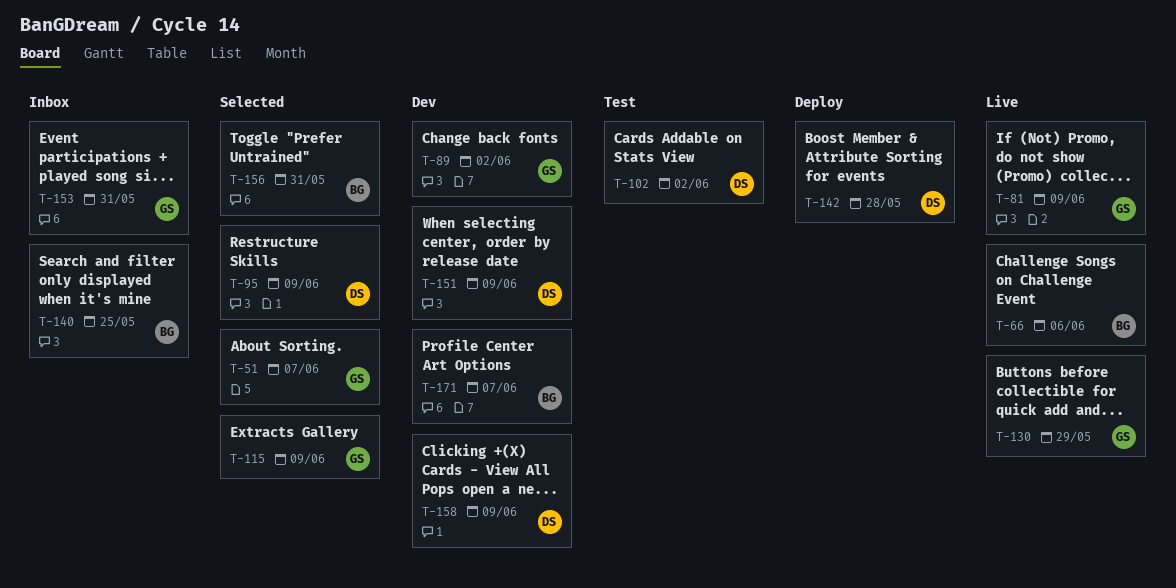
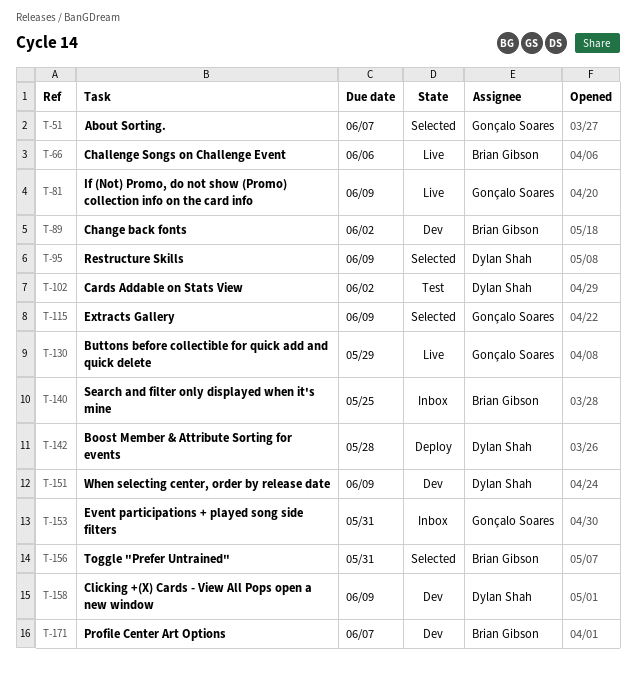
T-89, owner: Gonçalo Soares -> Brian Gibson

